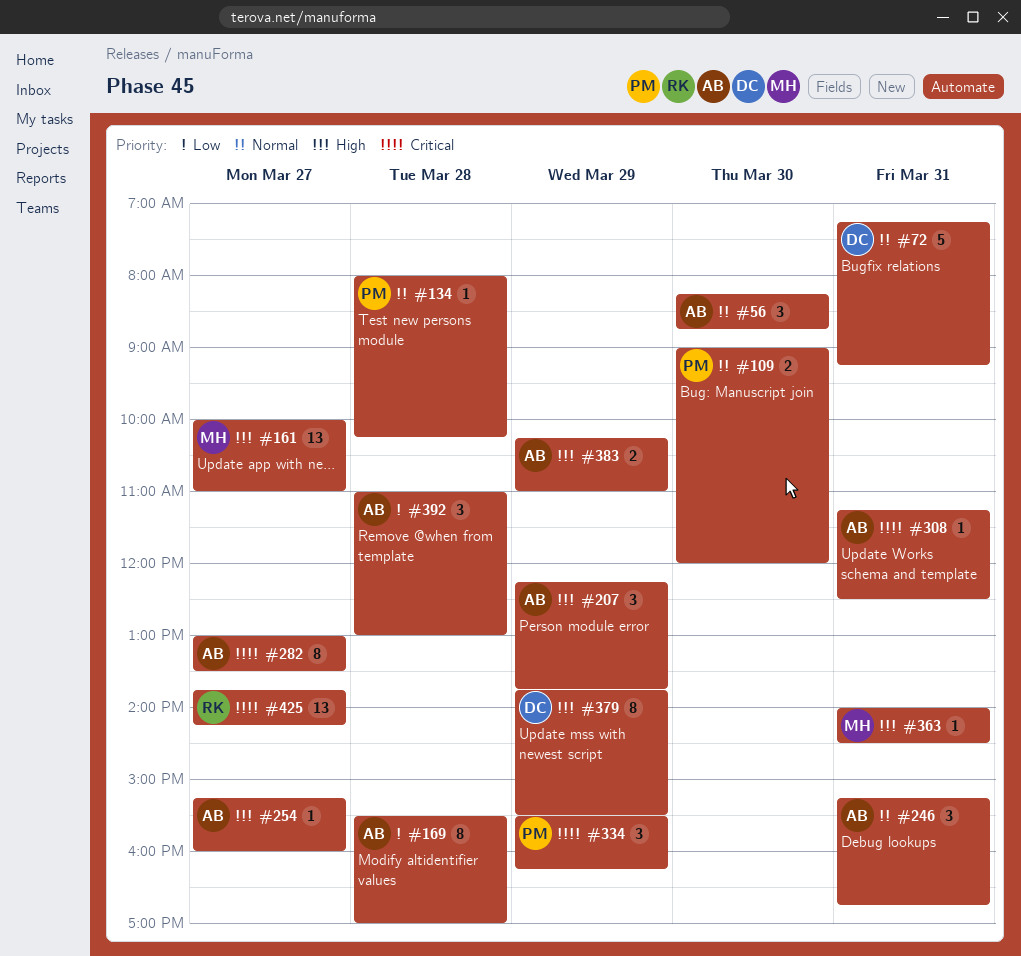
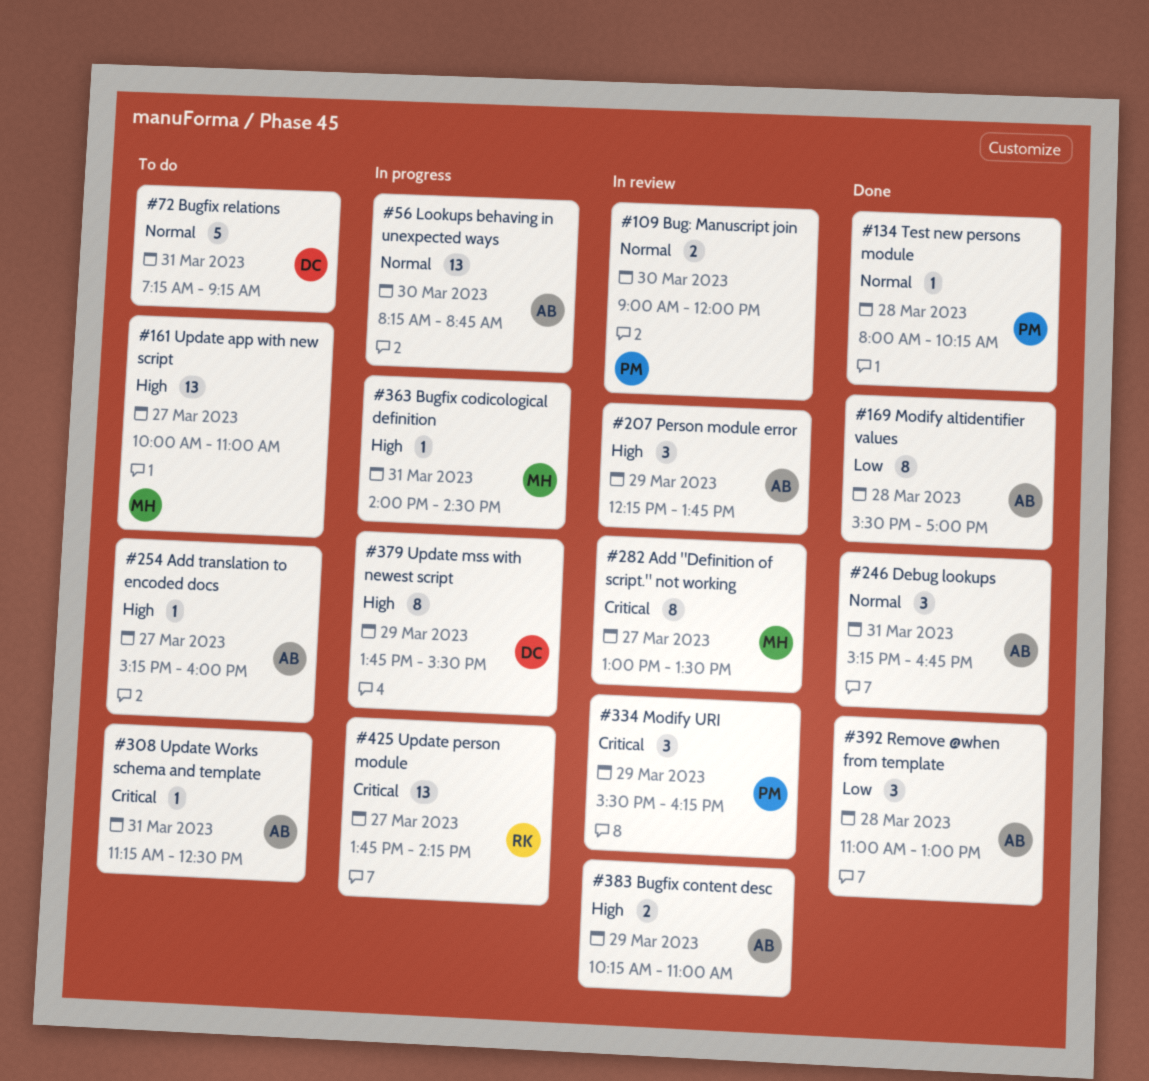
#56, estimate: 3 -> 13
#282, owner: AB -> MH

